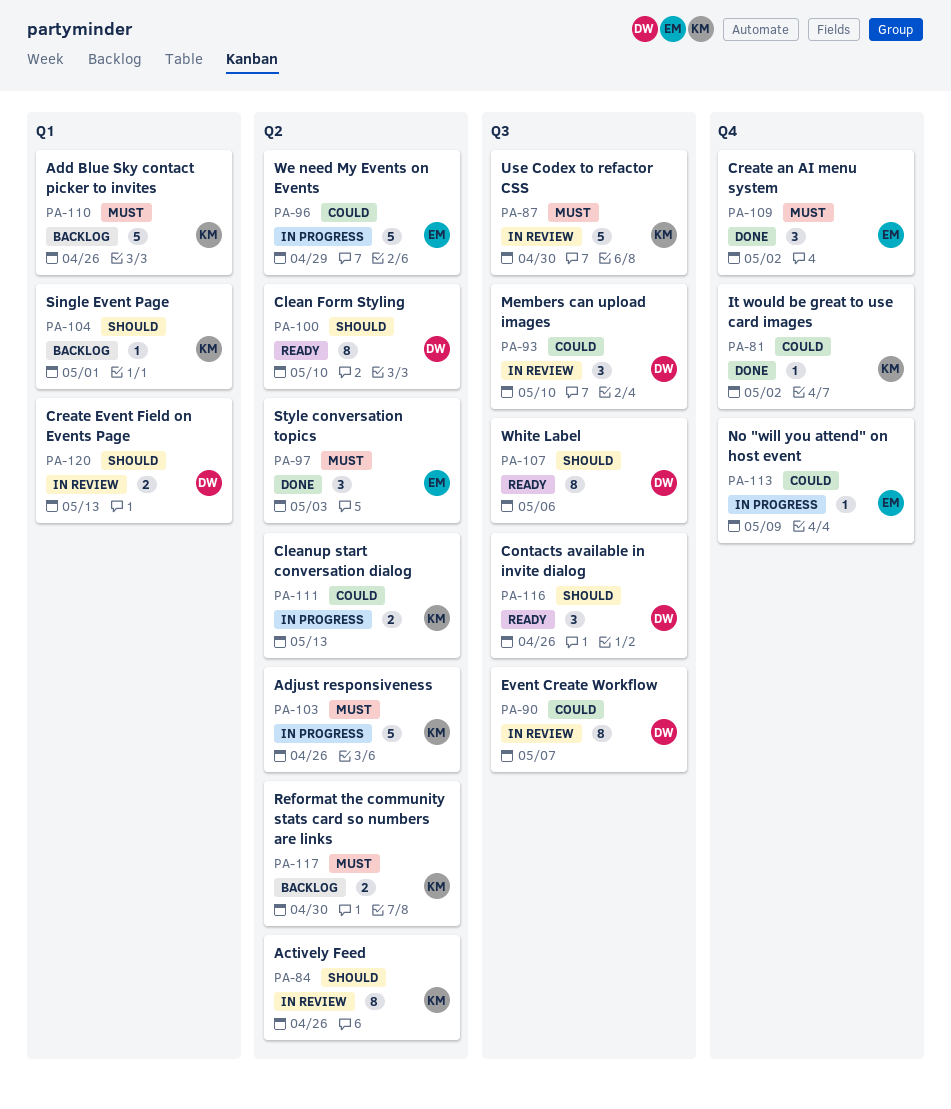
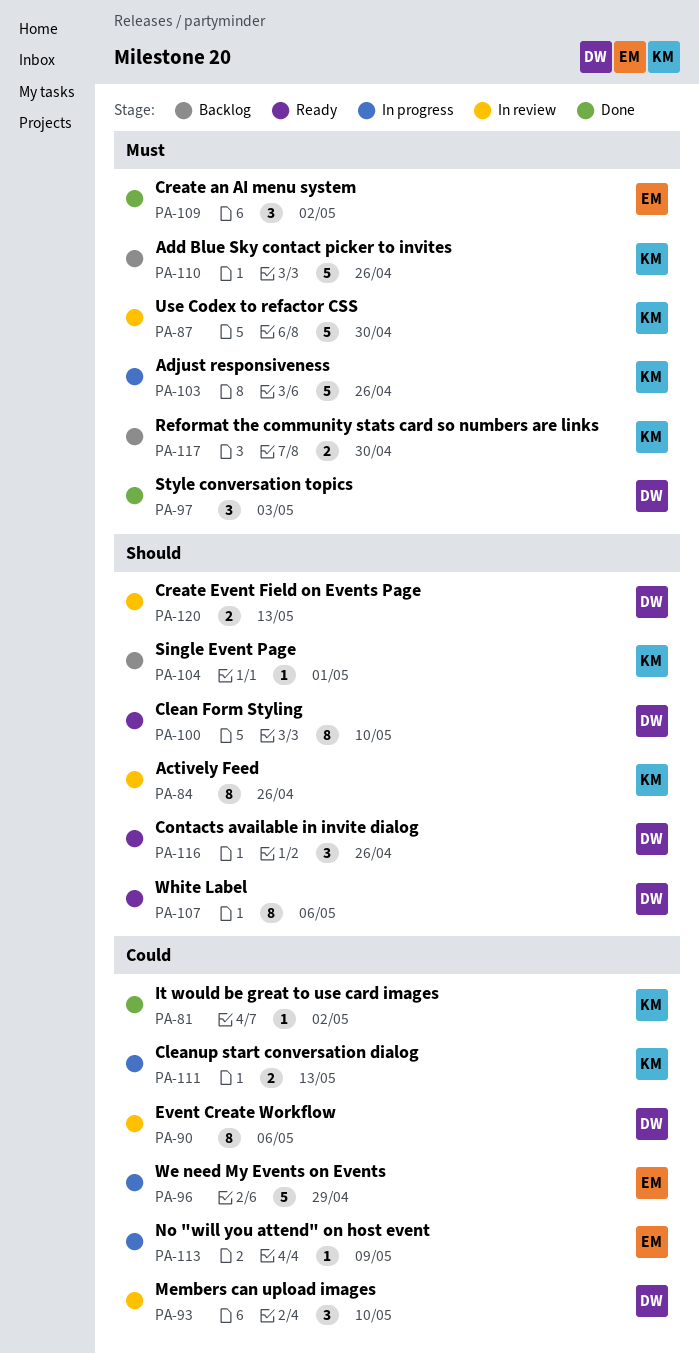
PA-90, due: May 7 -> May 6
PA-97, owner: EM -> DW

